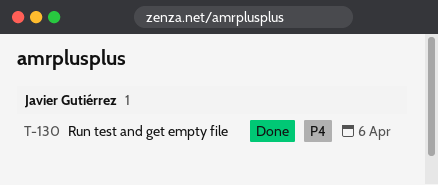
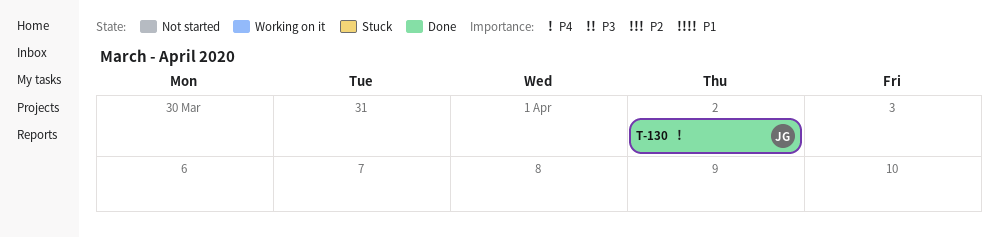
T-130, due: Apr 6 -> Apr 2

